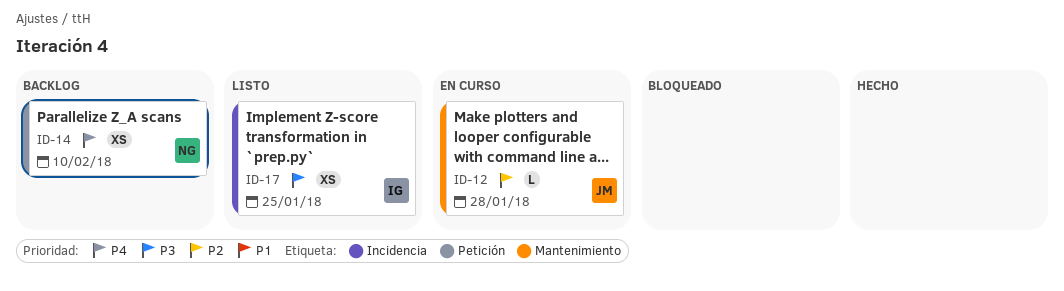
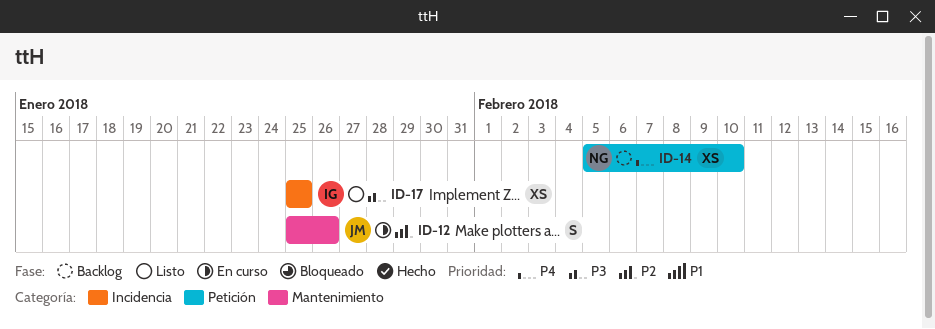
ID-12, estimate: L -> S
ID-12, due: Jan 28 -> Jan 26

